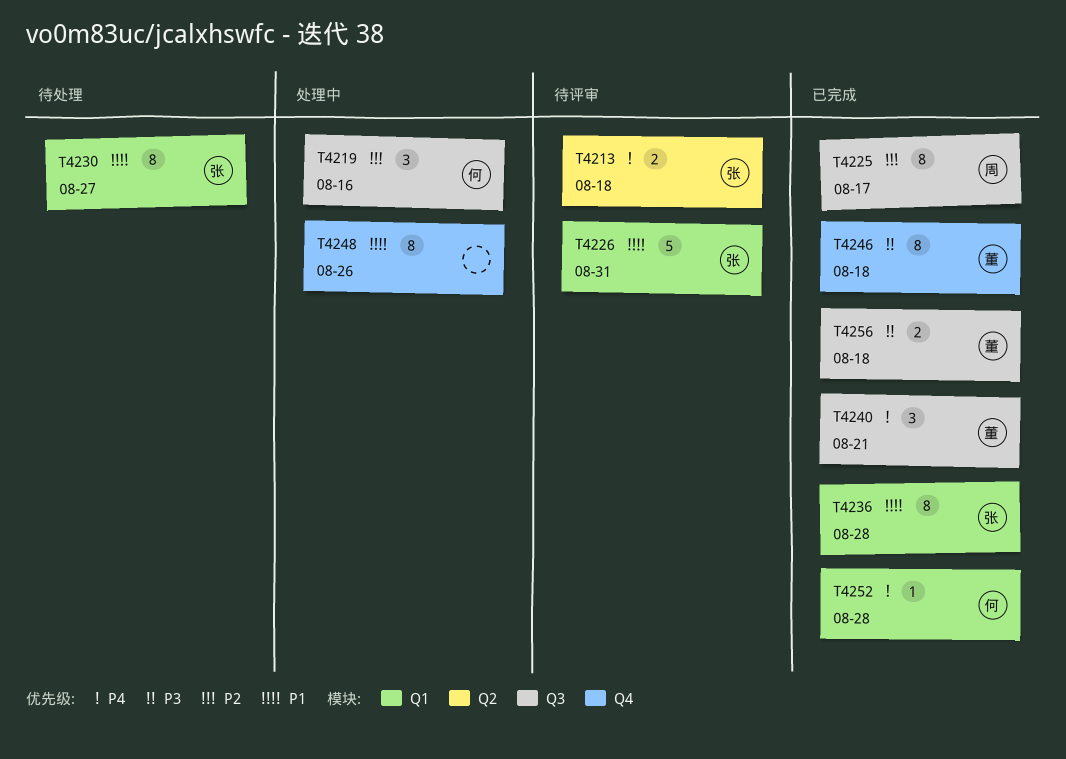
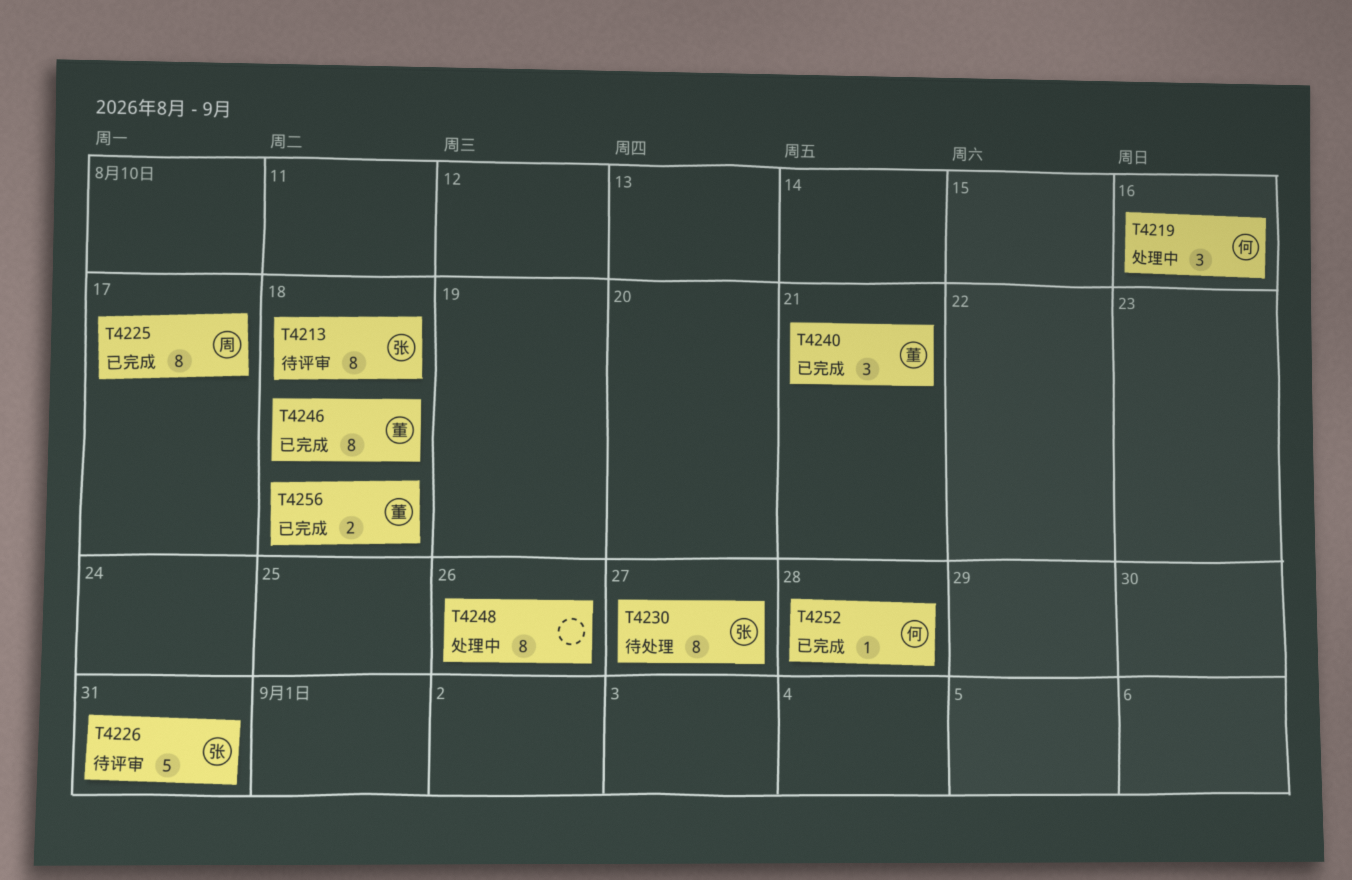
T4213, estimate: 2 -> 8
T4236: present -> none

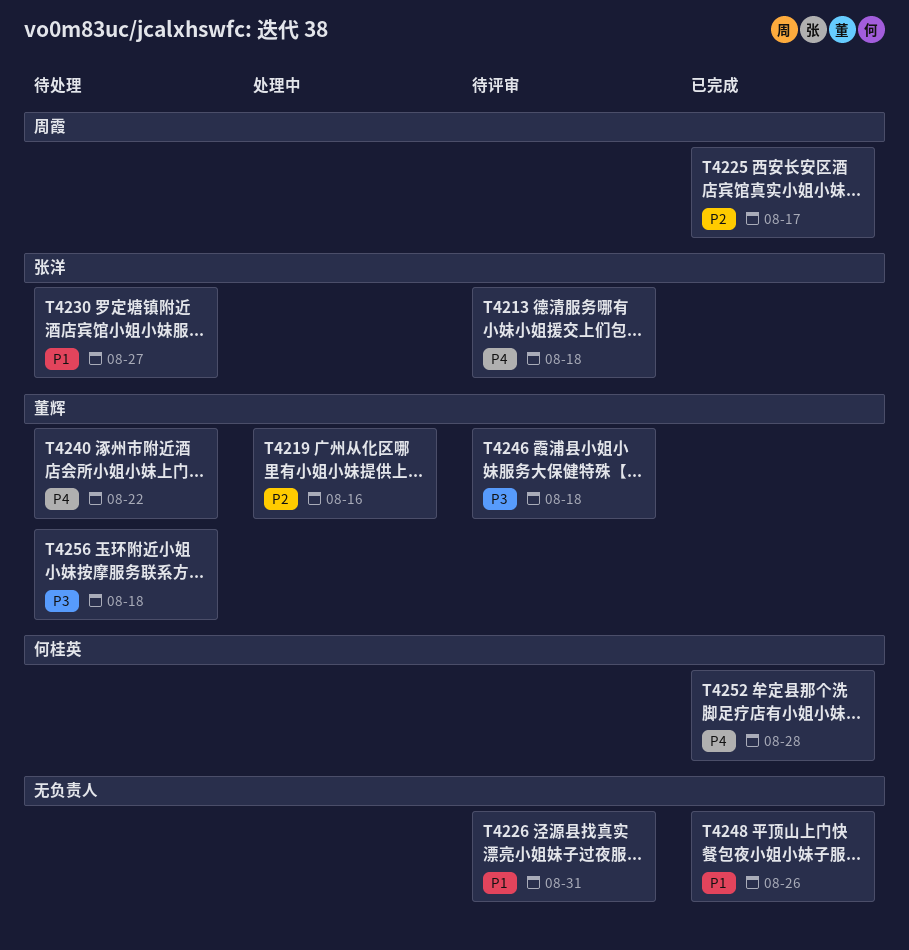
T4219, owner: 何桂英 -> 董辉
T4226, owner: 张洋 -> none
T4240, status: 已完成 -> 待处理
T4240, due: Aug 21 -> Aug 22
T4246, status: 已完成 -> 待评审
T4248, status: 处理中 -> 已完成
T4256, status: 已完成 -> 待处理

